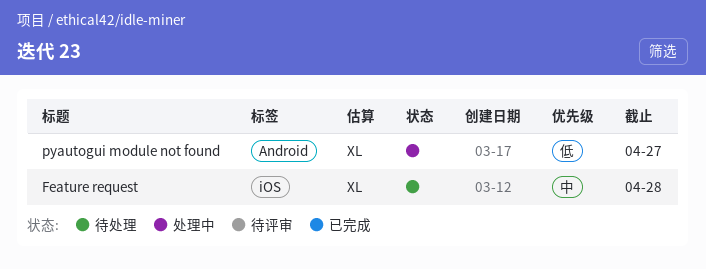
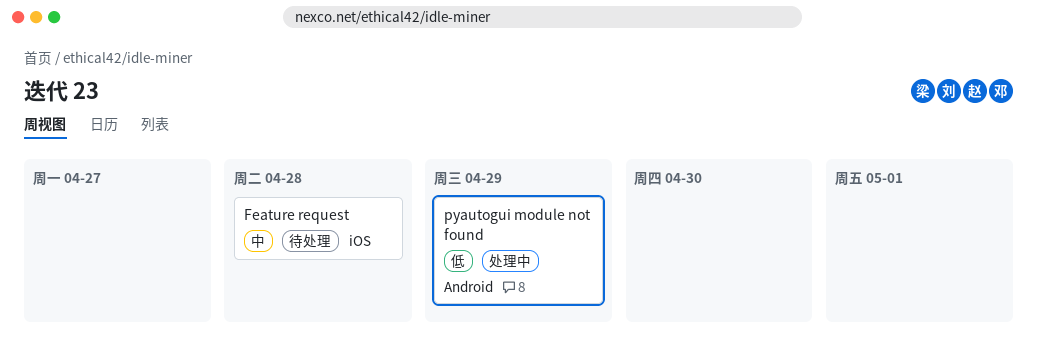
pyautogui module not found, due: Apr 27 -> Apr 29

